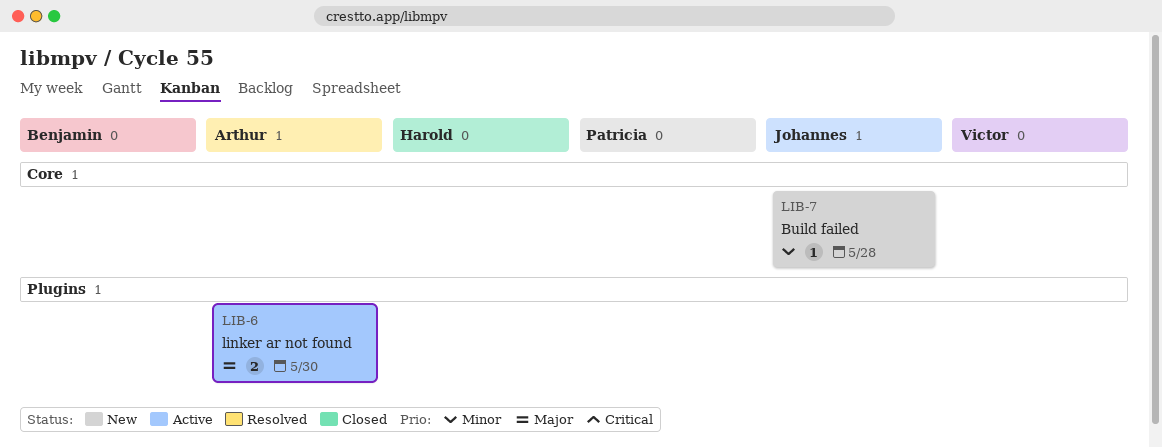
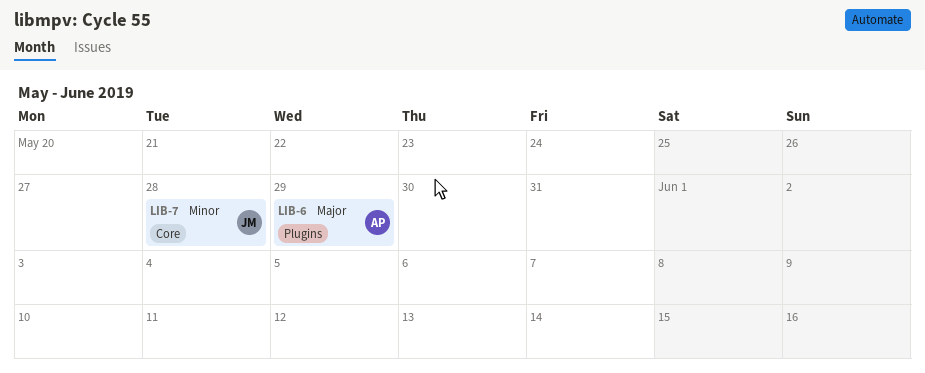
LIB-6, due: May 30 -> May 29

